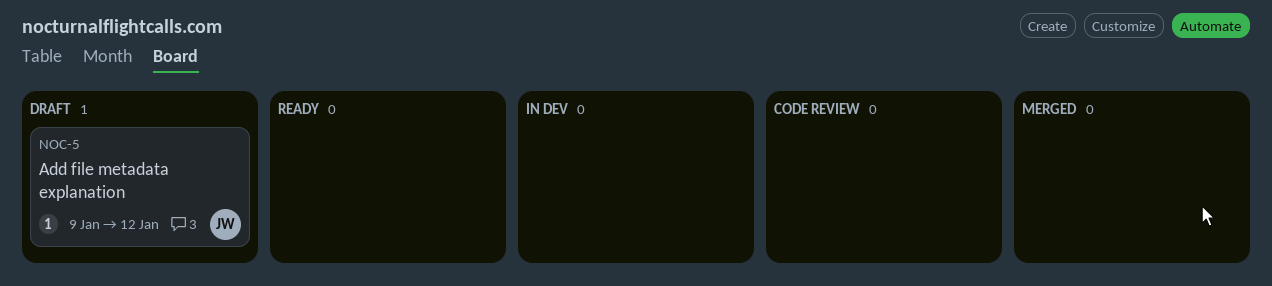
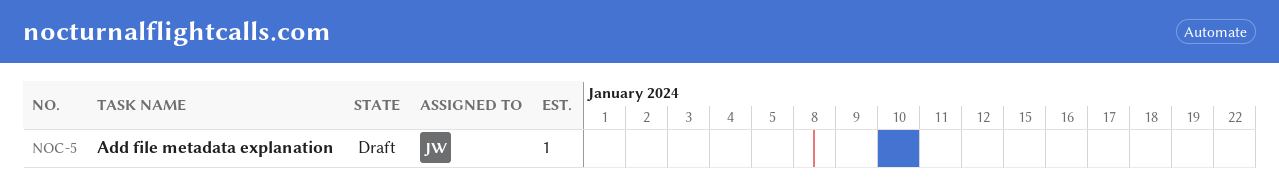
NOC-5, start: Jan 9 -> Jan 10
NOC-5, due: Jan 12 -> Jan 10

